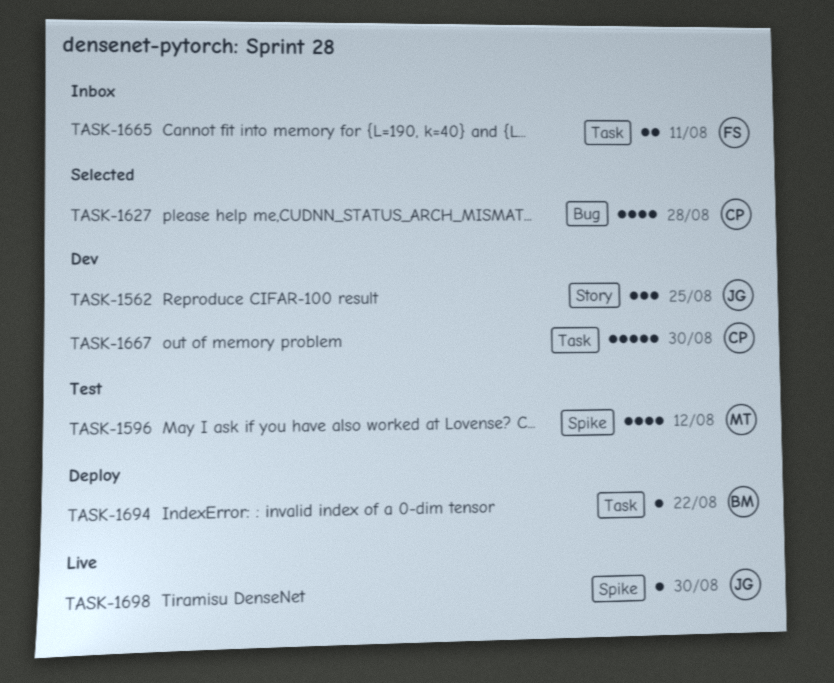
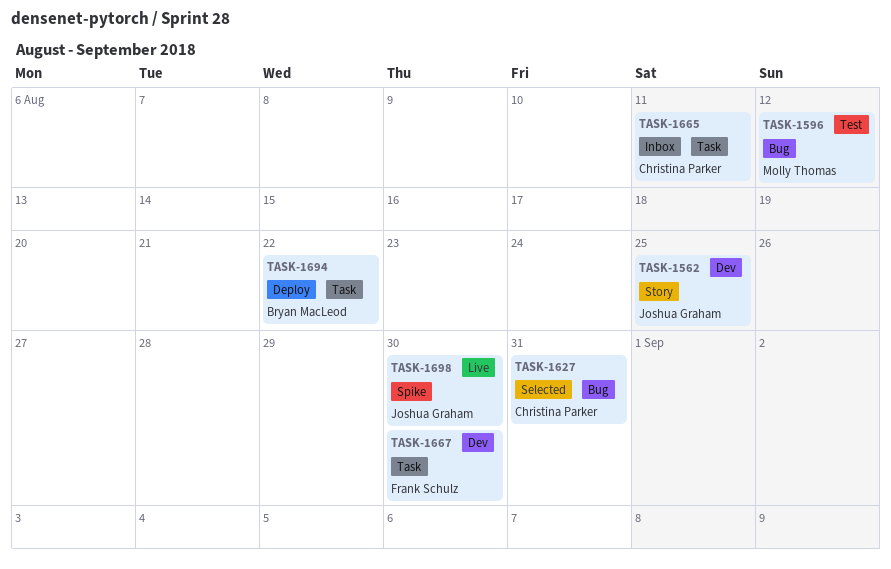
TASK-1596, label: Spike -> Bug
TASK-1627, due: Aug 28 -> Aug 31
TASK-1665, owner: Frank Schulz -> Christina Parker
TASK-1667, owner: Christina Parker -> Frank Schulz

